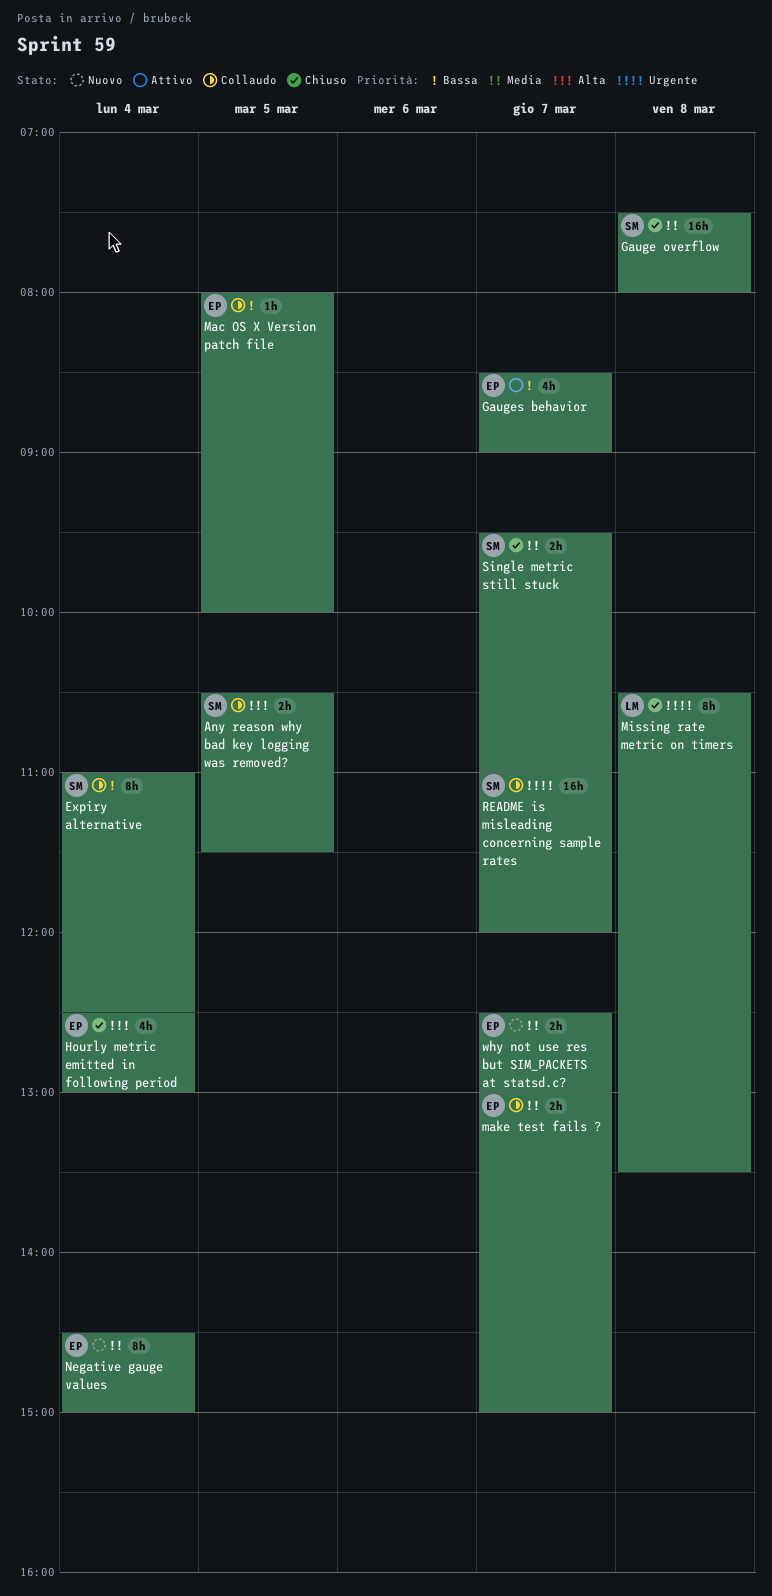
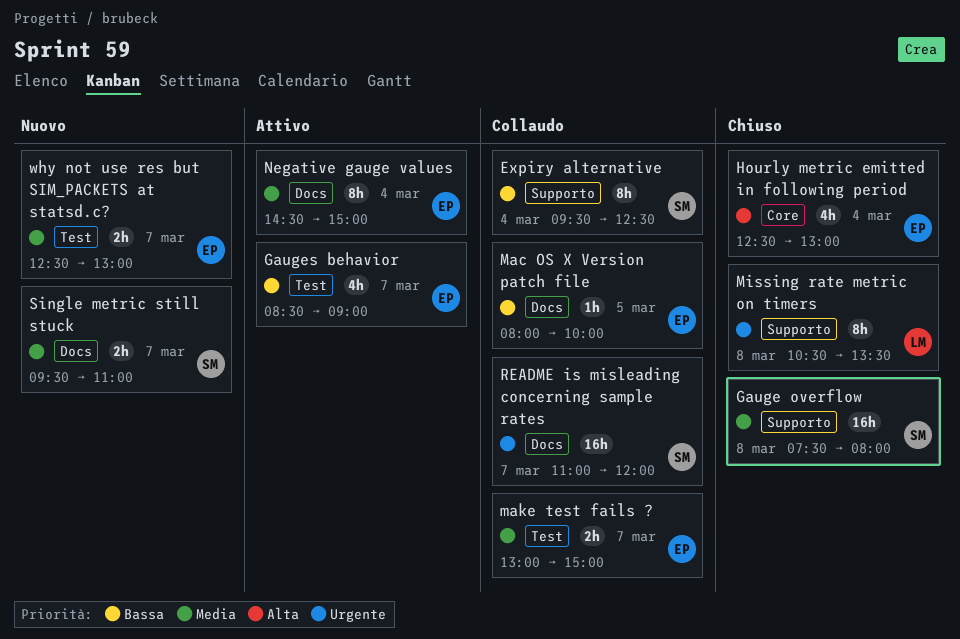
Any reason why bad key logging was removed?: present -> none
Expiry alternative, begins: 11:00 -> 09:30
Negative gauge values, status: Nuovo -> Attivo
Single metric still stuck, status: Chiuso -> Nuovo

